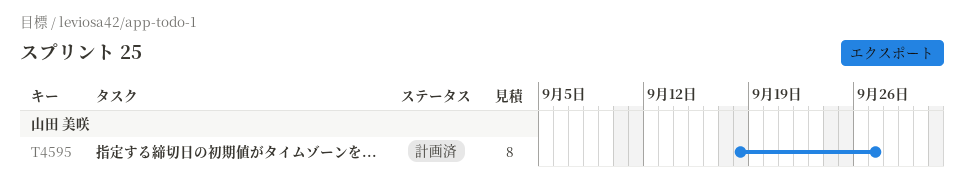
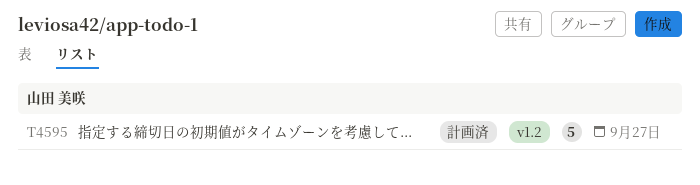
T4595, estimate: 8 -> 5

